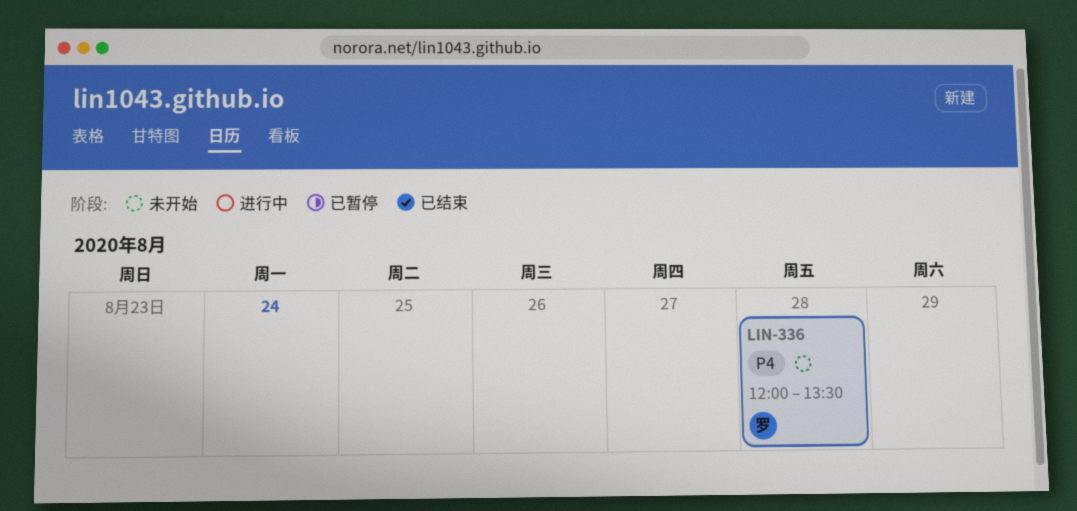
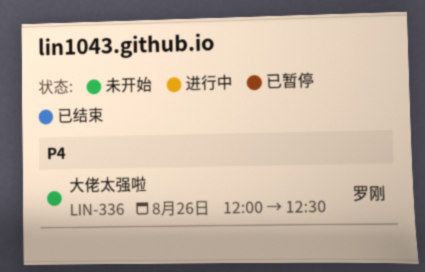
LIN-336, day: Aug 28 -> Aug 26
LIN-336, ends: 13:30 -> 12:30

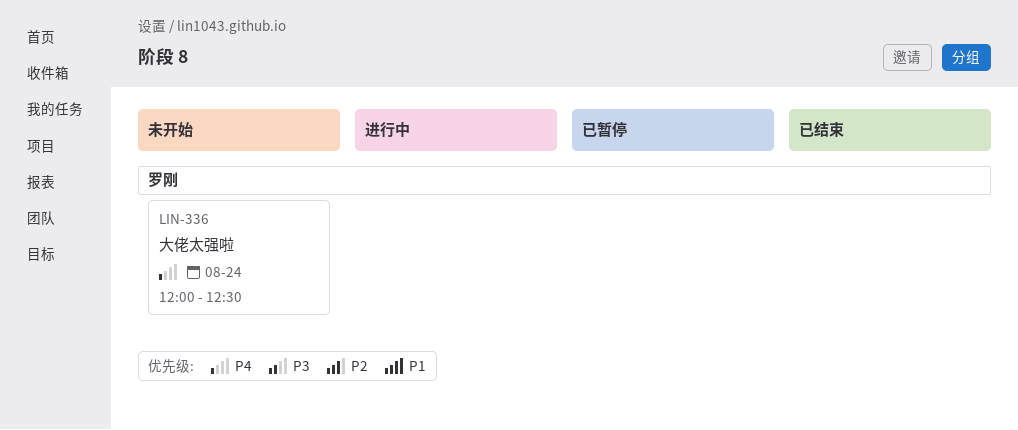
LIN-336, day: Aug 26 -> Aug 24

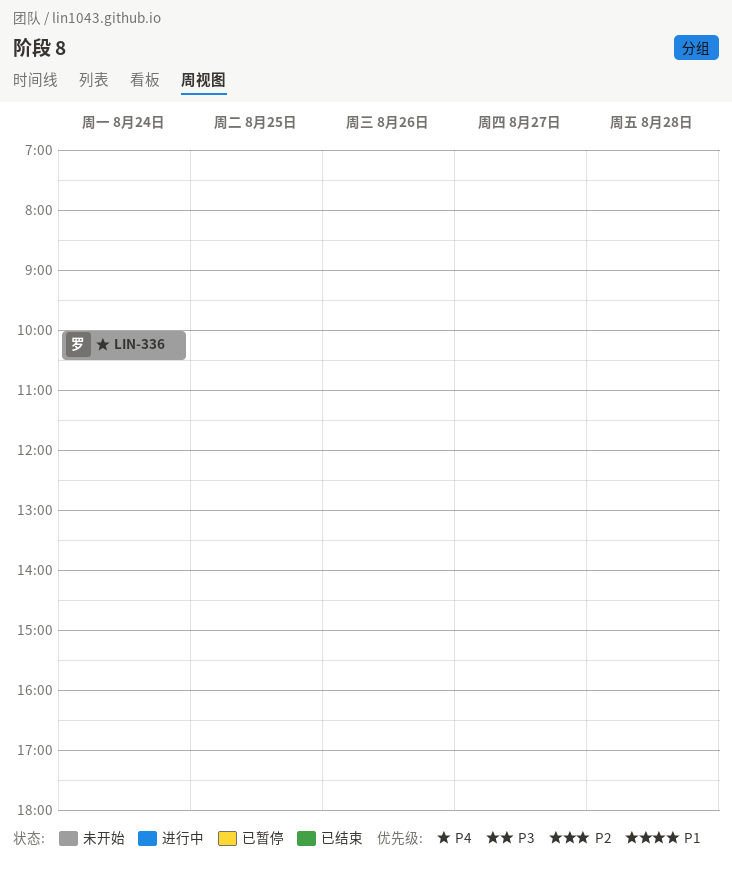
LIN-336, begins: 12:00 -> 10:00
LIN-336, ends: 12:30 -> 10:30

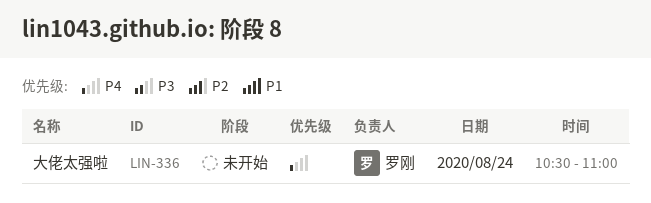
LIN-336, begins: 10:00 -> 10:30
LIN-336, ends: 10:30 -> 11:00

